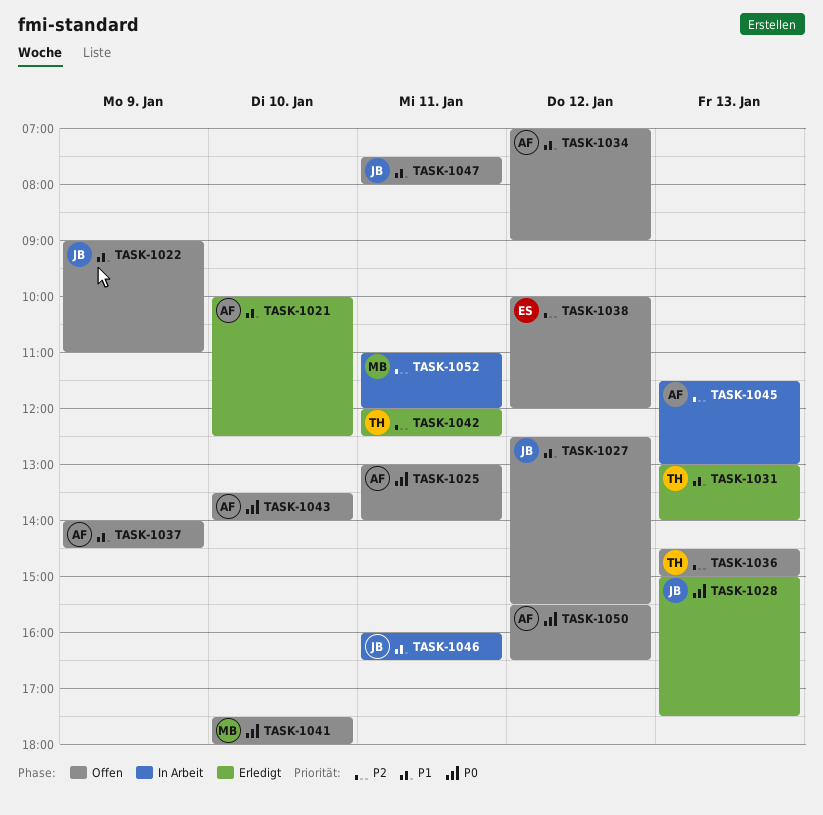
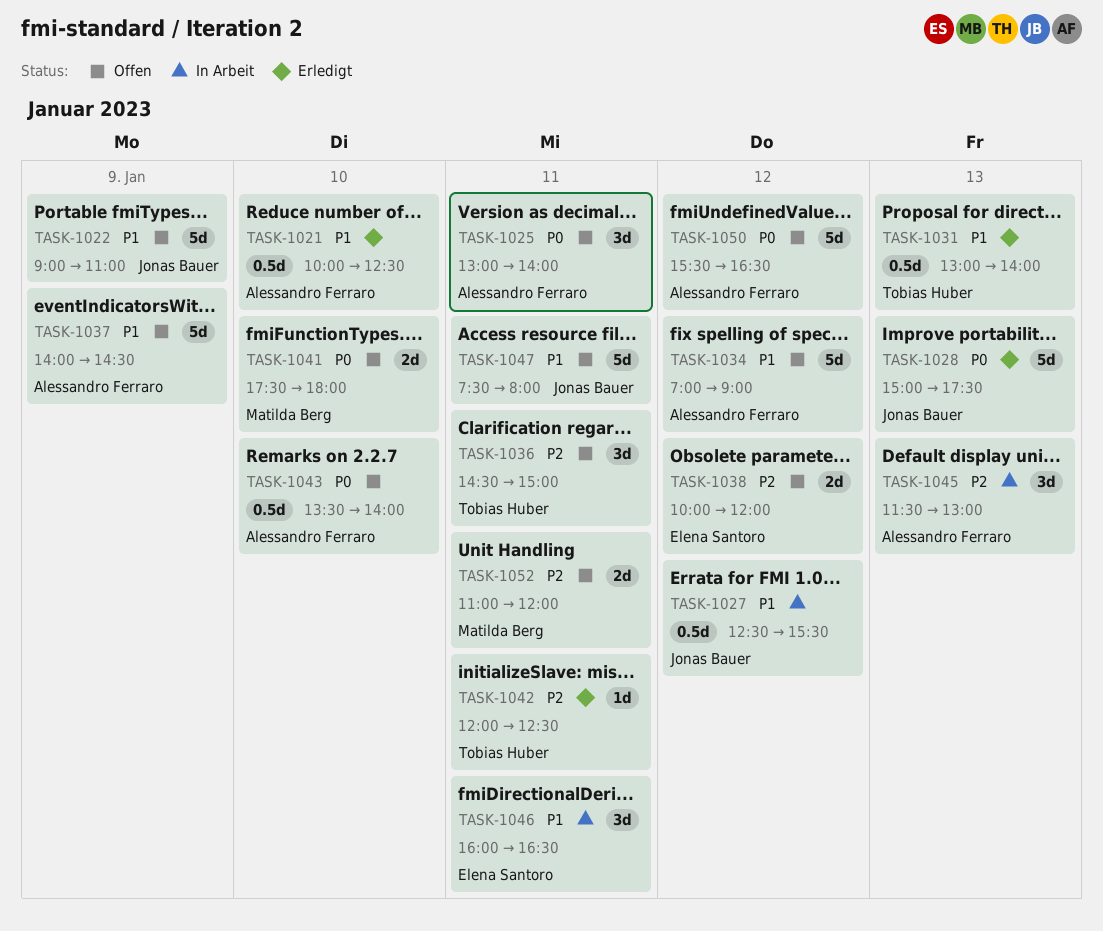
TASK-1027, status: Offen -> In Arbeit
TASK-1036, day: Jan 13 -> Jan 11
TASK-1046, owner: Jonas Bauer -> Elena Santoro
TASK-1052, status: In Arbeit -> Offen

